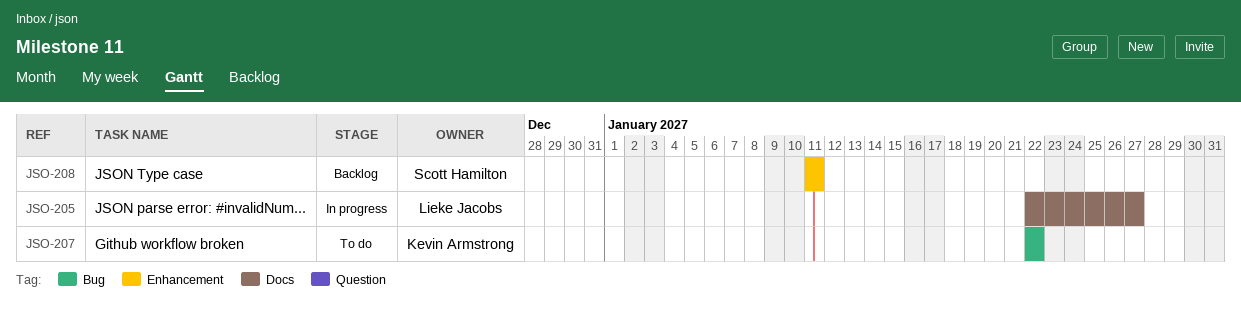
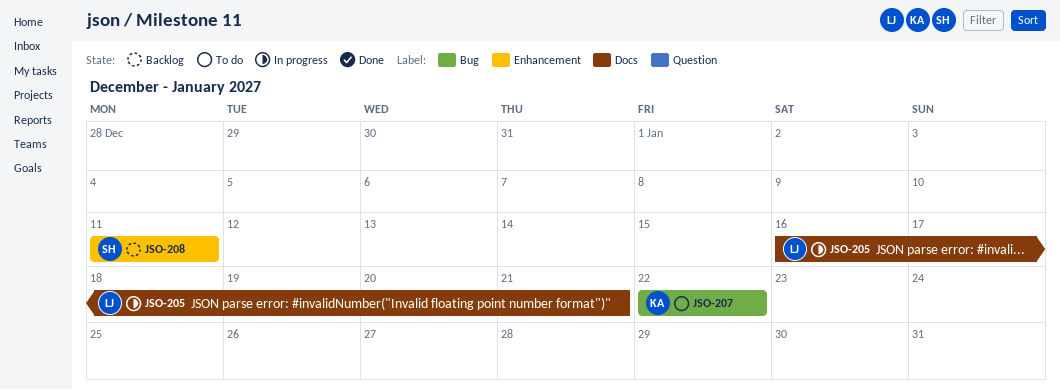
JSO-205, start: Jan 22 -> Jan 16
JSO-205, due: Jan 27 -> Jan 21

